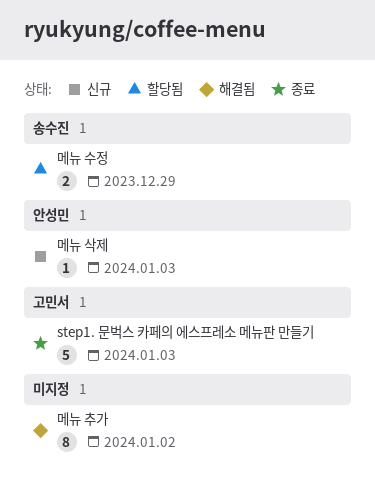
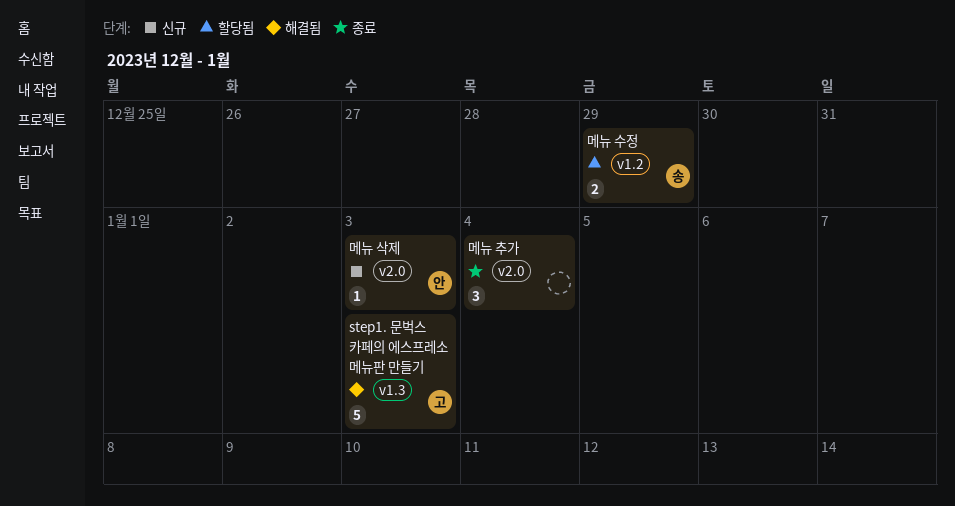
step1. 문벅스 카페의 에스프레소 메뉴판 만들기, status: 종료 -> 해결됨
메뉴 추가, status: 해결됨 -> 종료
메뉴 추가, estimate: 8 -> 3
메뉴 추가, due: Jan 2 -> Jan 4

